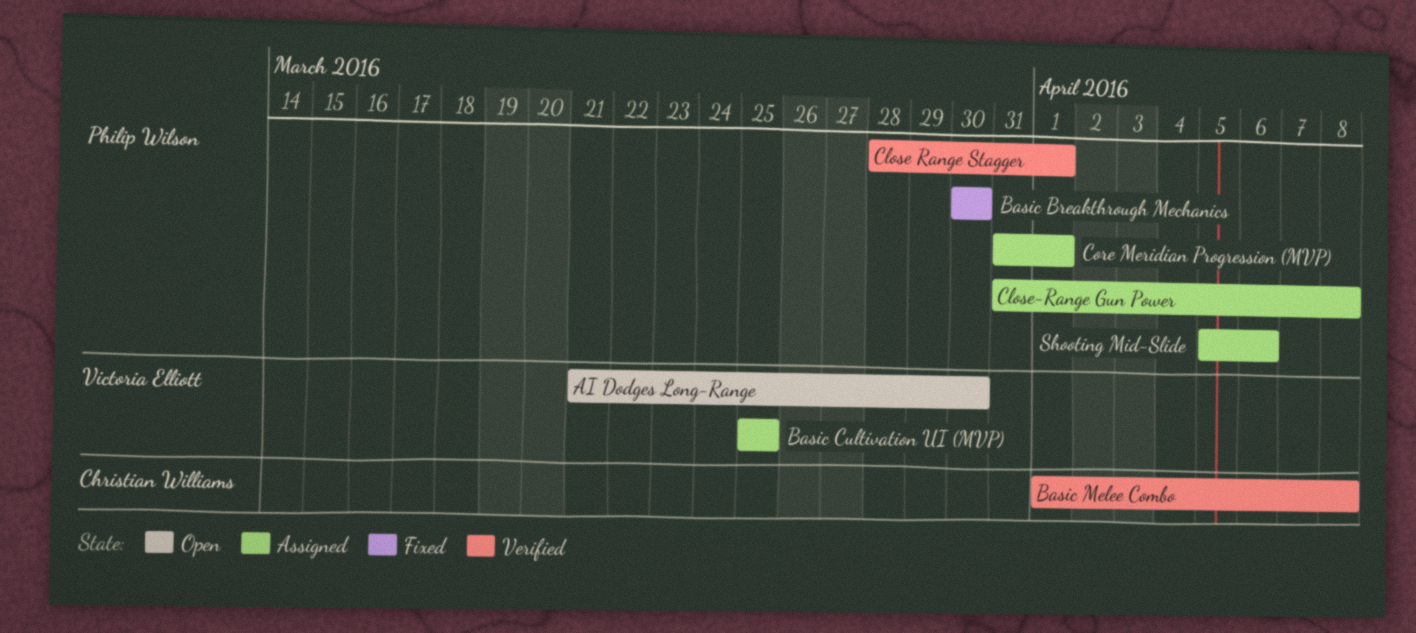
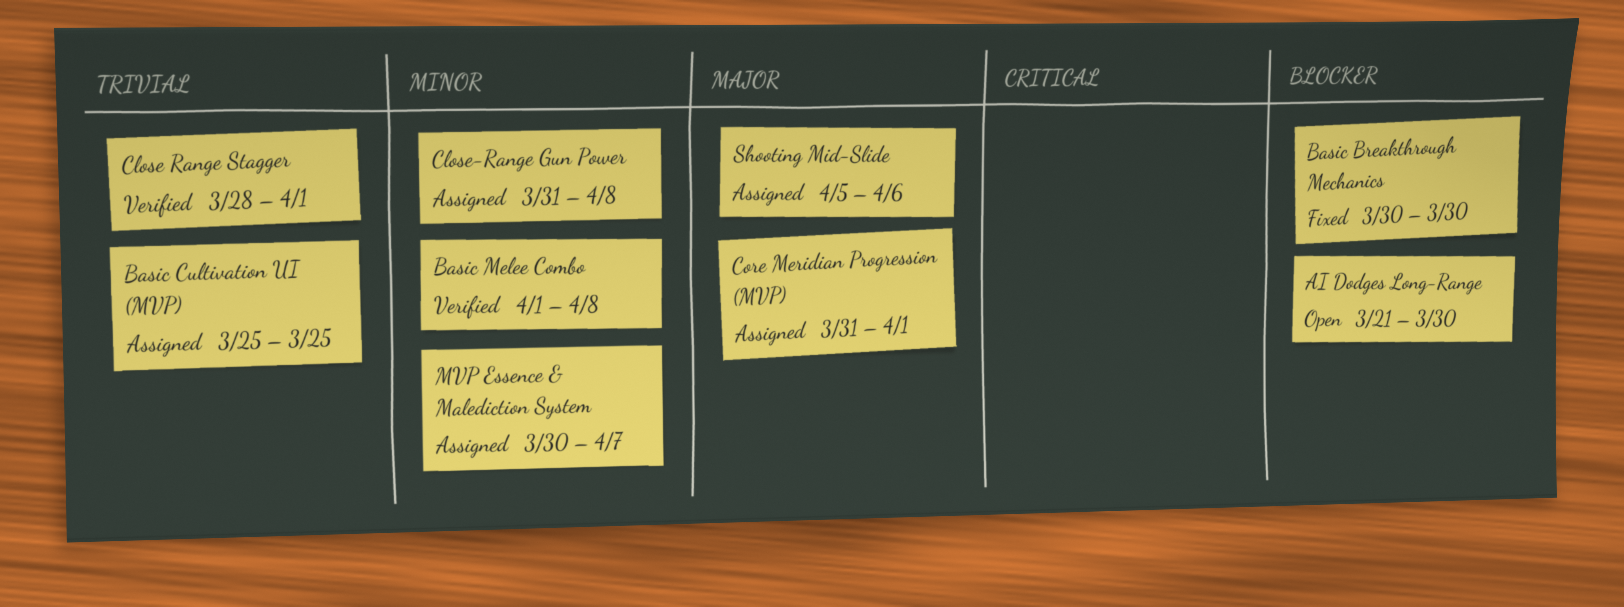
MVP Essence & Malediction System: none -> present

